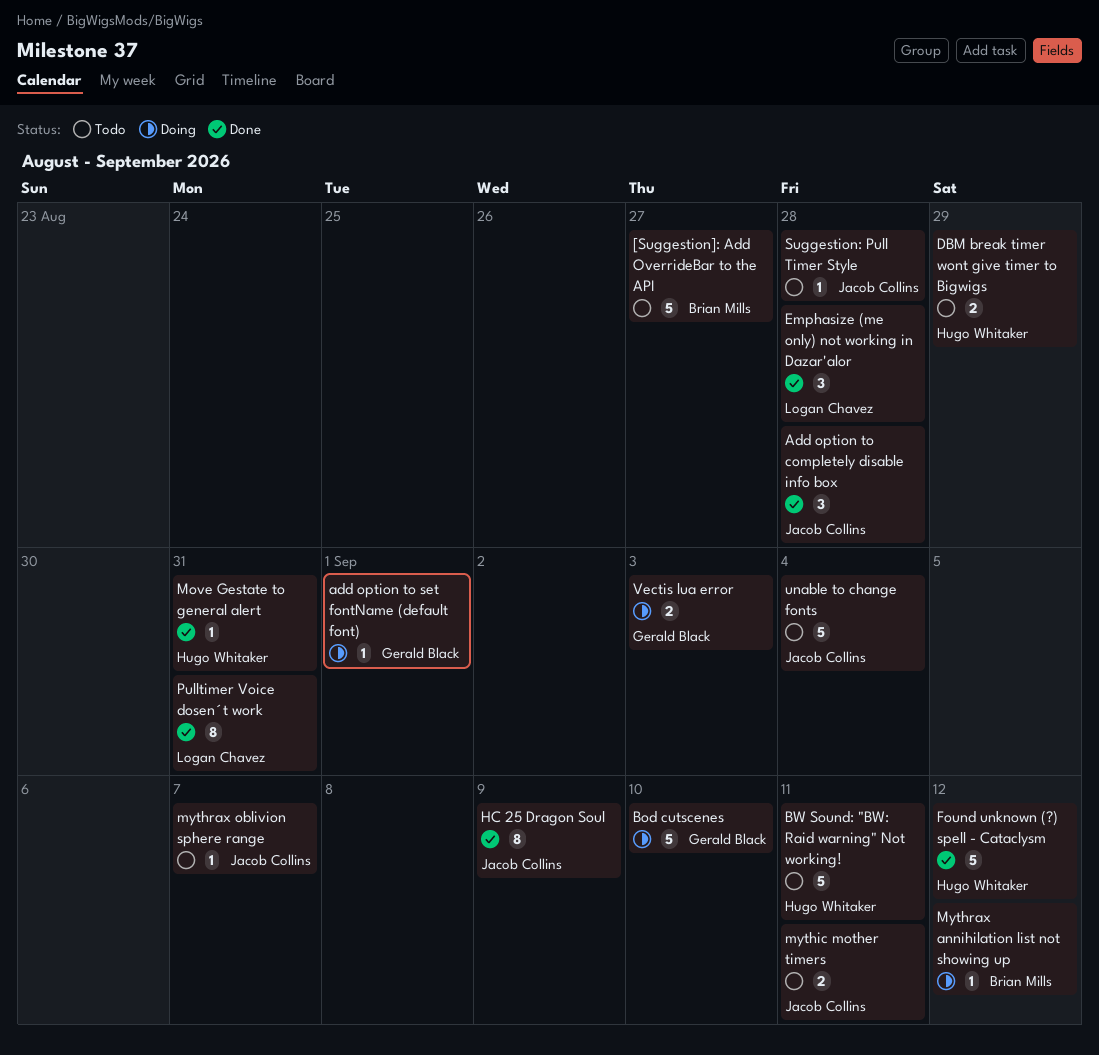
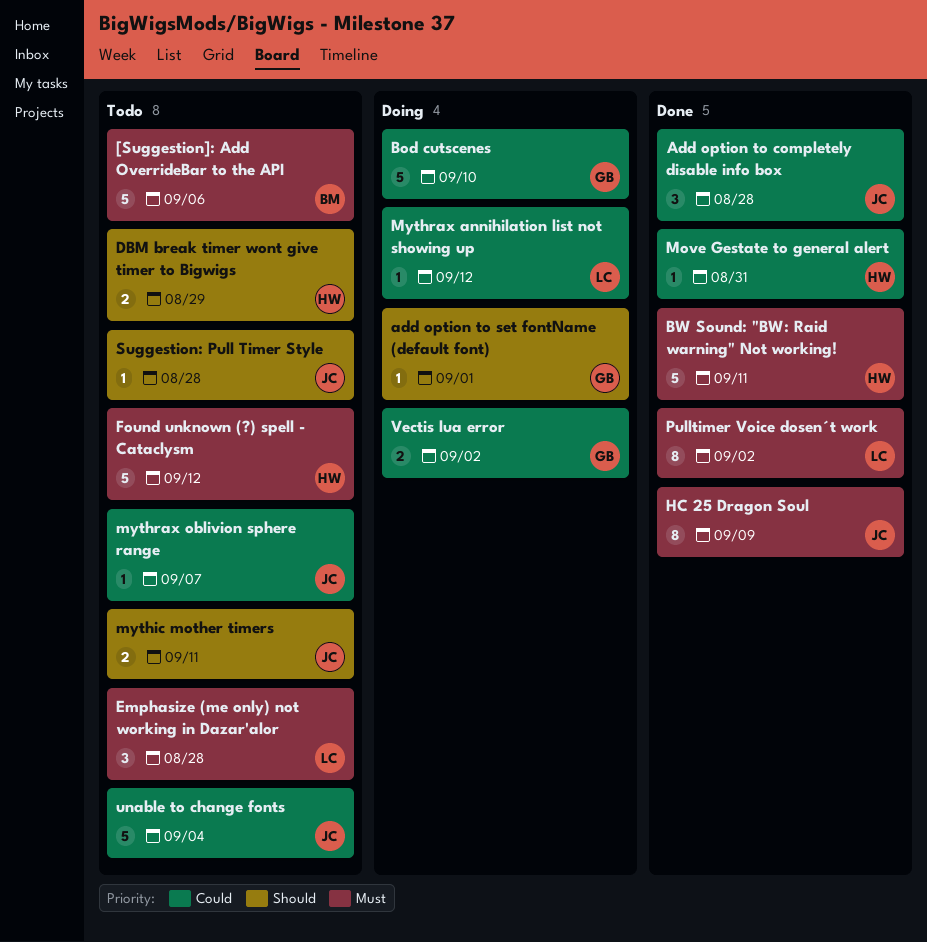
[Suggestion]: Add OverrideBar to the API, due: Aug 27 -> Sep 6
BW Sound: "BW: Raid warning" Not working!, status: Todo -> Done
Emphasize (me only) not working in Dazar'alor, status: Done -> Todo
Found unknown (?) spell - Cataclysm, status: Done -> Todo
Mythrax annihilation list not showing up, owner: Brian Mills -> Logan Chavez
Pulltimer Voice dosen´t work, due: Aug 31 -> Sep 2
Vectis lua error, due: Sep 3 -> Sep 2

